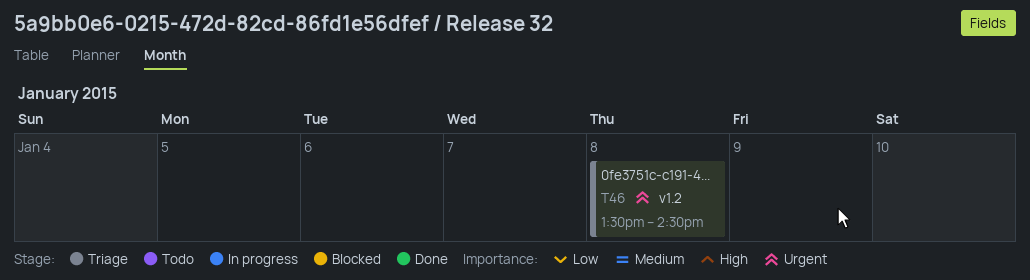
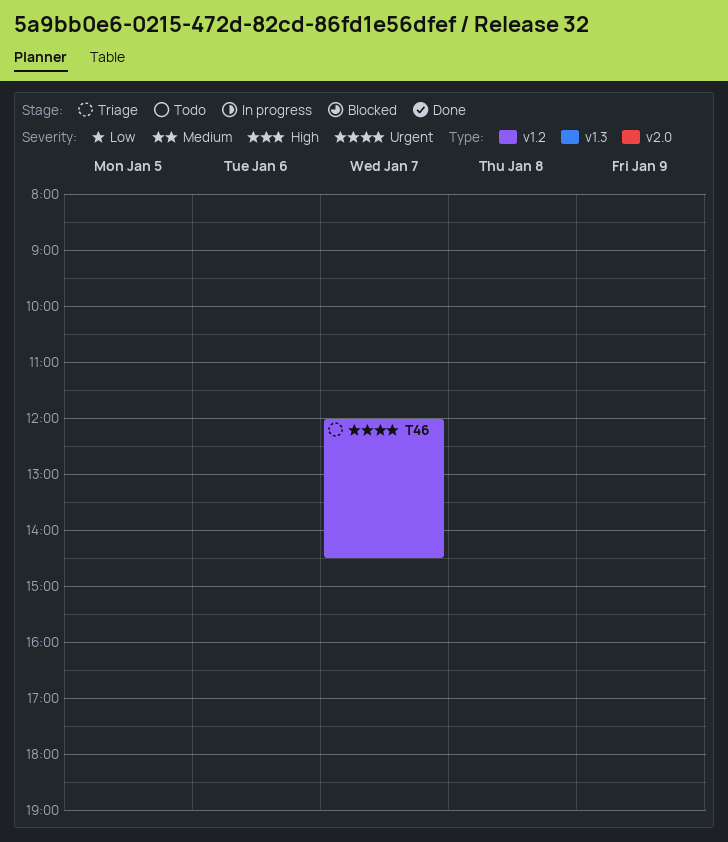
T46, day: Jan 8 -> Jan 7
T46, begins: 13:30 -> 12:00

